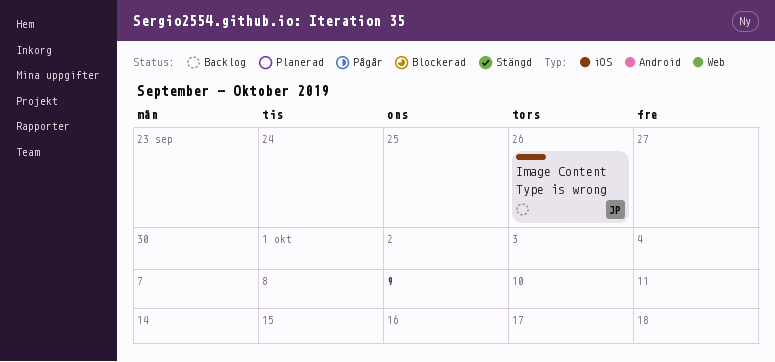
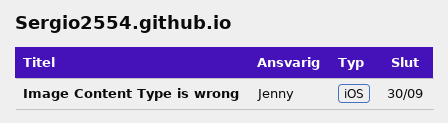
Image Content Type is wrong, due: Sep 26 -> Sep 30

